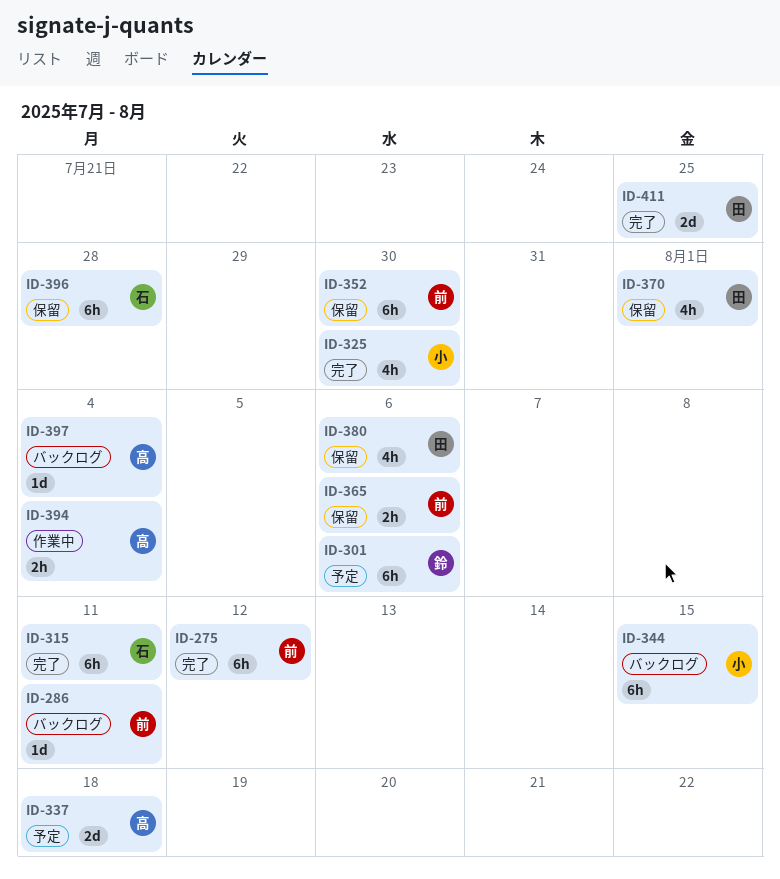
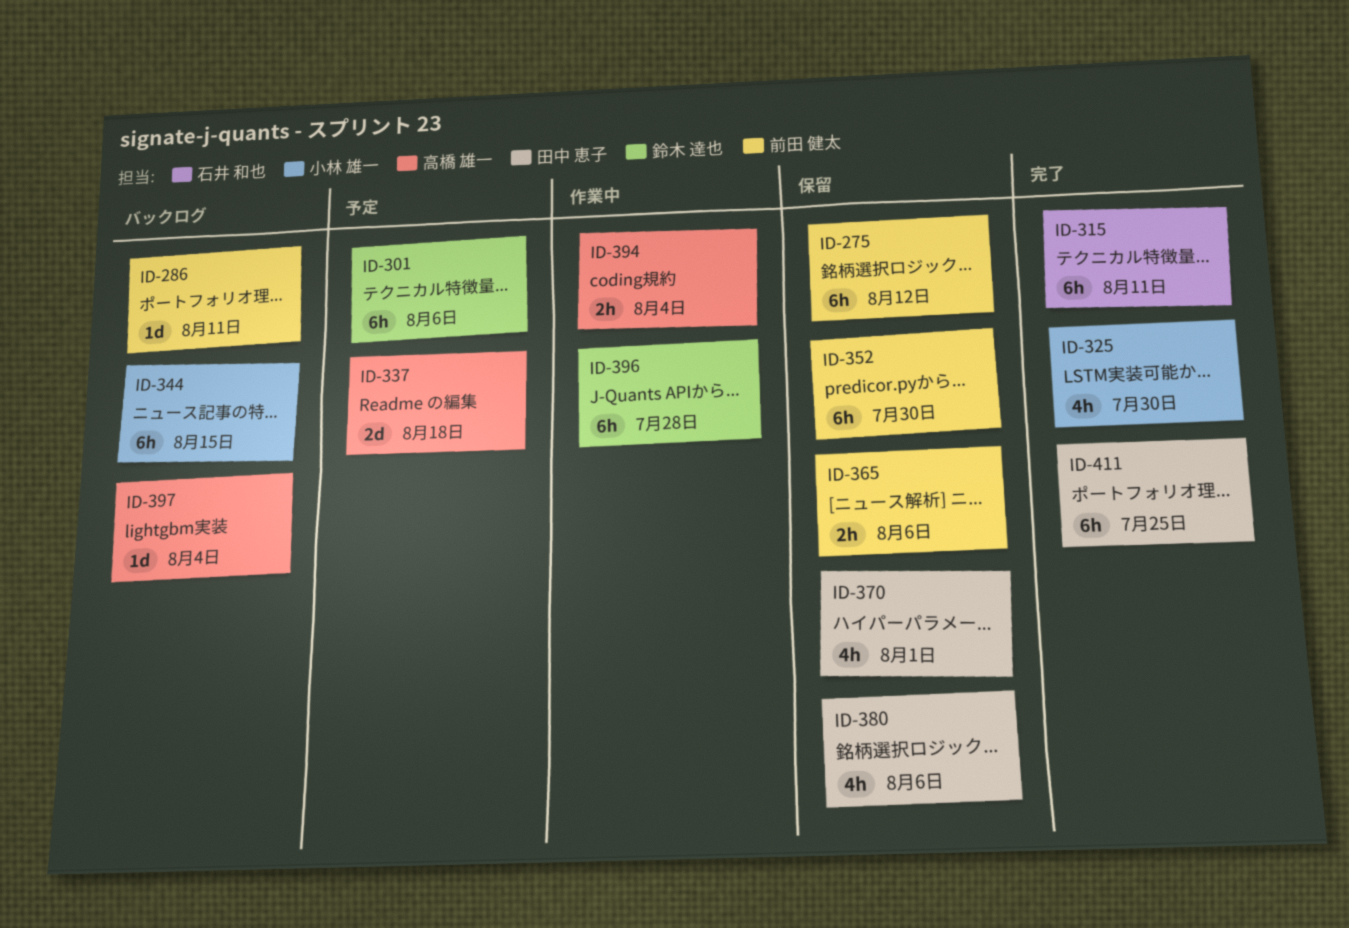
ID-275, status: 完了 -> 保留
ID-396, status: 保留 -> 作業中
ID-396, owner: 石井 和也 -> 鈴木 達也
ID-411, estimate: 2d -> 6h

